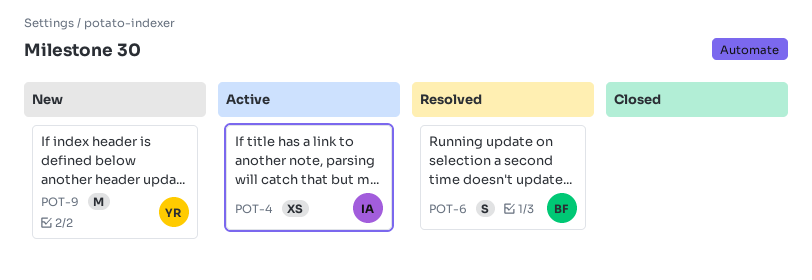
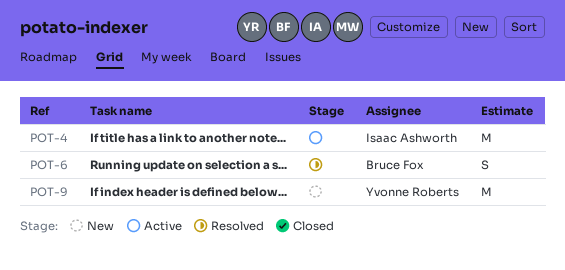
POT-4, estimate: XS -> M

